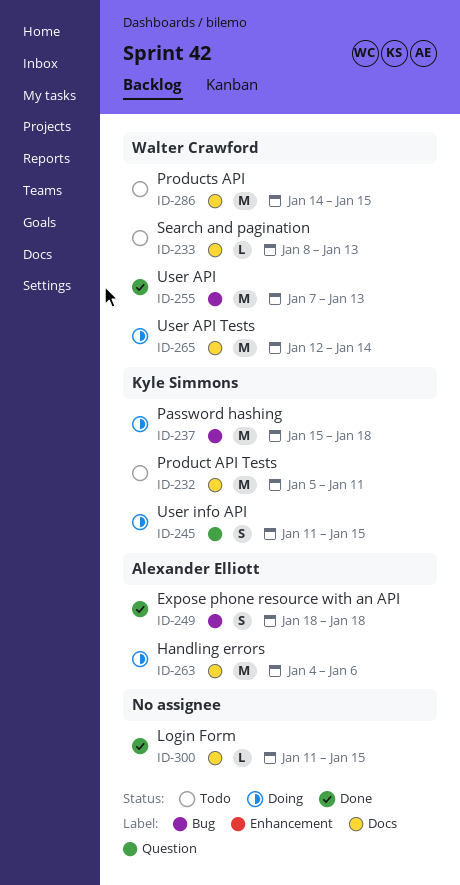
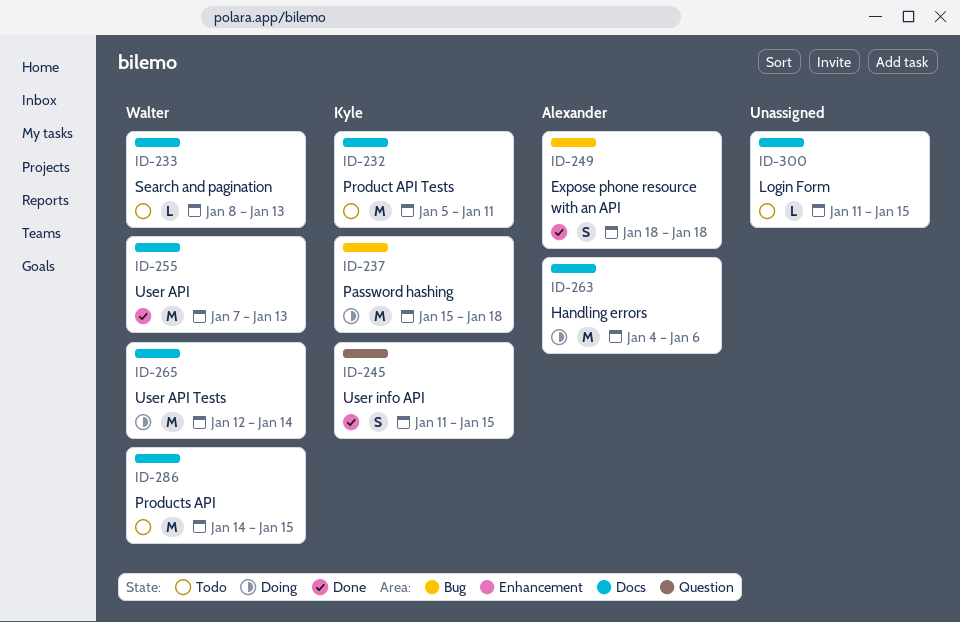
ID-245, status: Doing -> Done
ID-255, label: Bug -> Docs
ID-300, status: Done -> Todo

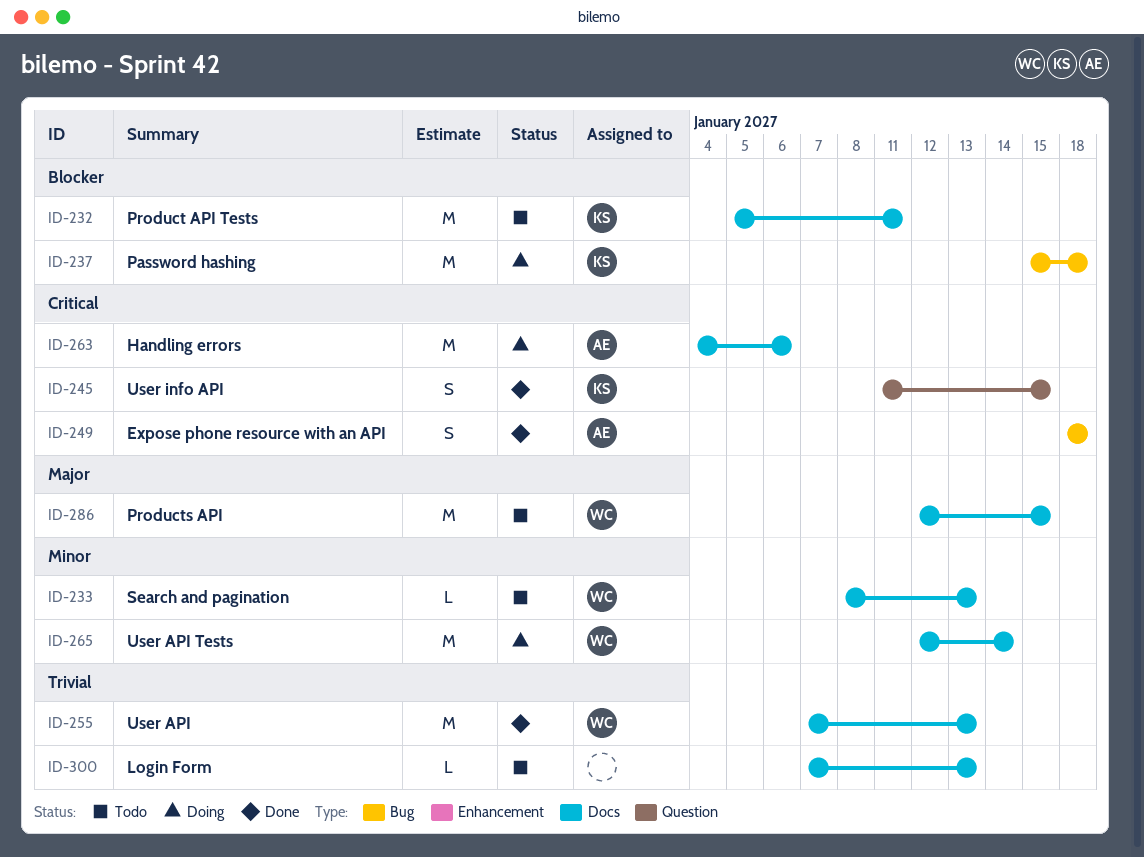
ID-286, start: Jan 14 -> Jan 12
ID-300, start: Jan 11 -> Jan 7
ID-300, due: Jan 15 -> Jan 13

